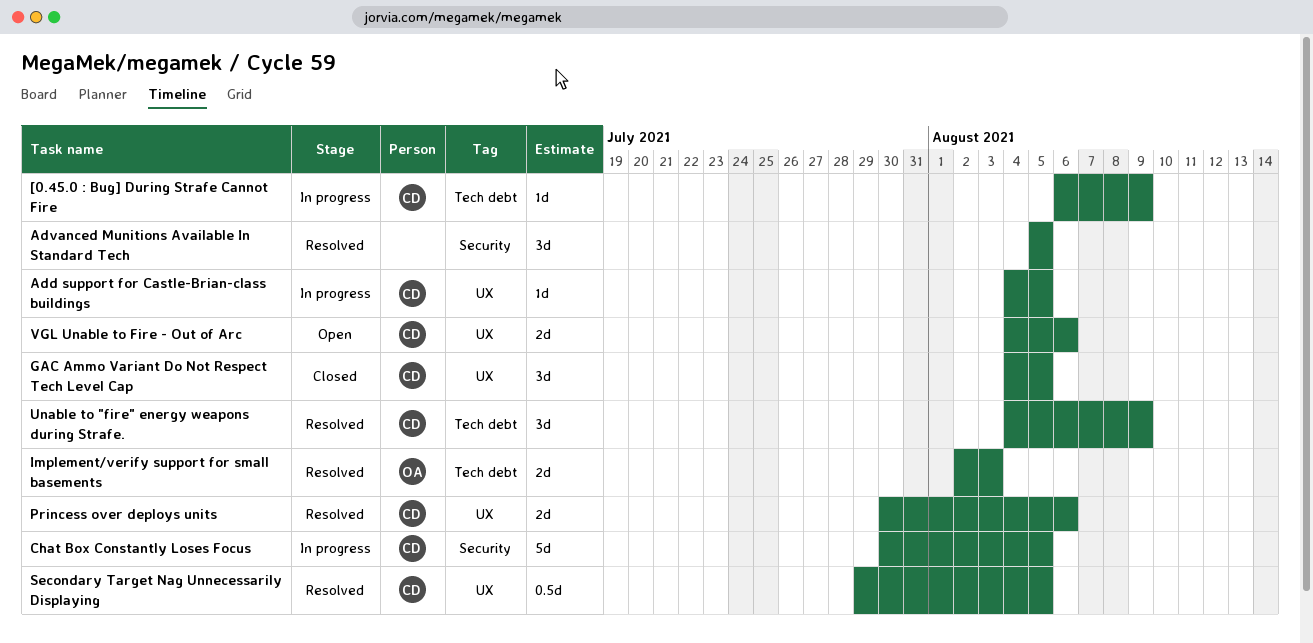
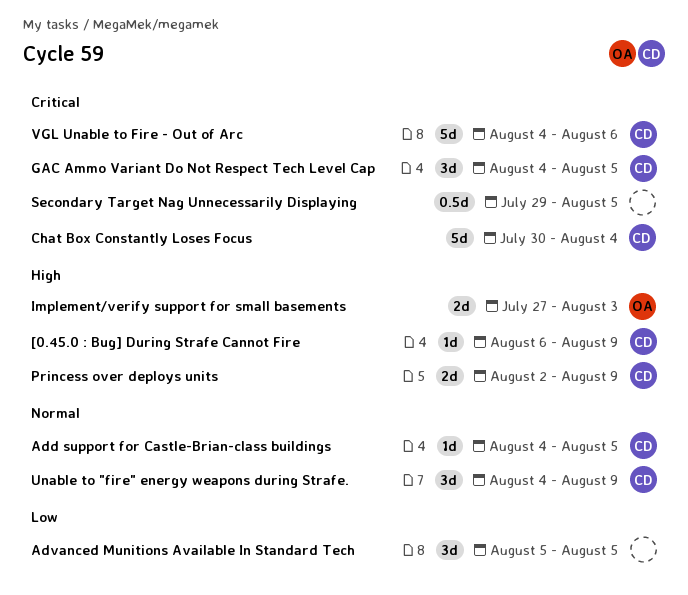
Chat Box Constantly Loses Focus, due: Aug 5 -> Aug 4
Implement/verify support for small basements, start: Aug 2 -> Jul 27
Princess over deploys units, start: Jul 30 -> Aug 2
Princess over deploys units, due: Aug 6 -> Aug 9
Secondary Target Nag Unnecessarily Displaying, owner: CD -> none
VGL Unable to Fire - Out of Arc, estimate: 2d -> 5d

